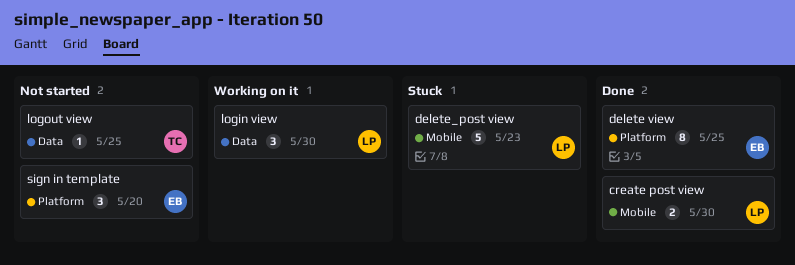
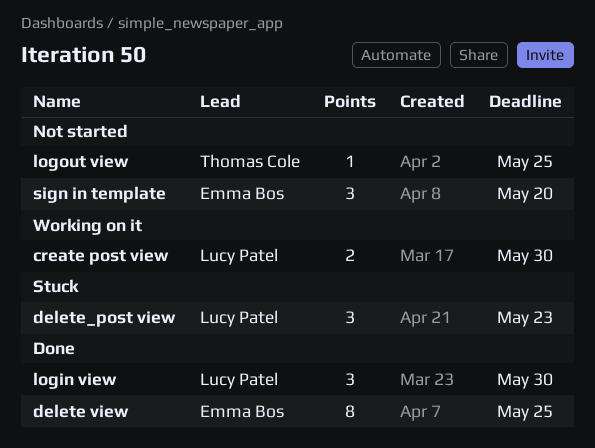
create post view, status: Done -> Working on it
delete_post view, estimate: 5 -> 3
login view, status: Working on it -> Done

